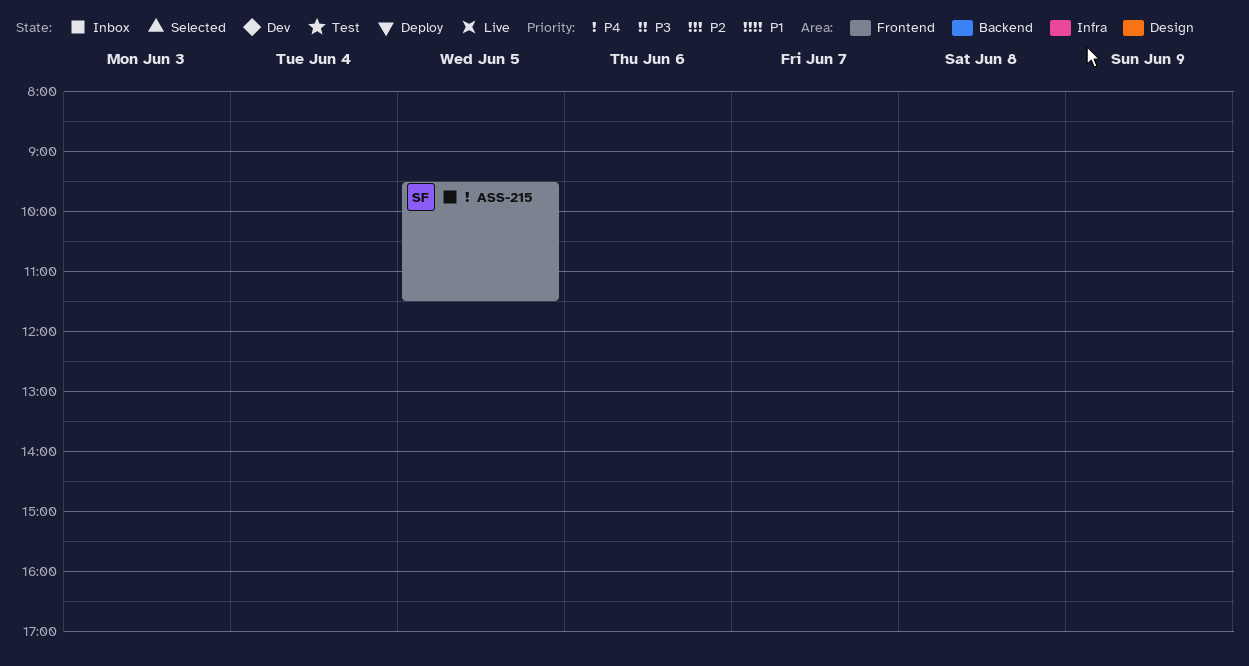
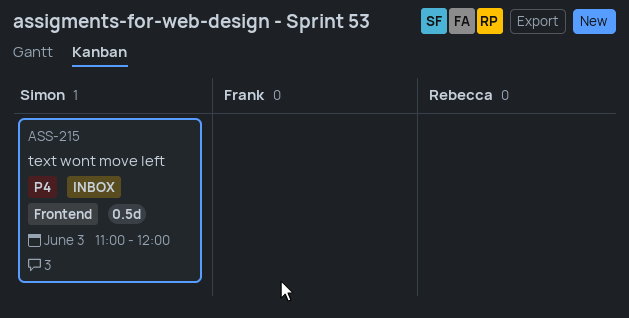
ASS-215, day: Jun 5 -> Jun 3
ASS-215, begins: 09:30 -> 11:00
ASS-215, ends: 11:30 -> 12:00

